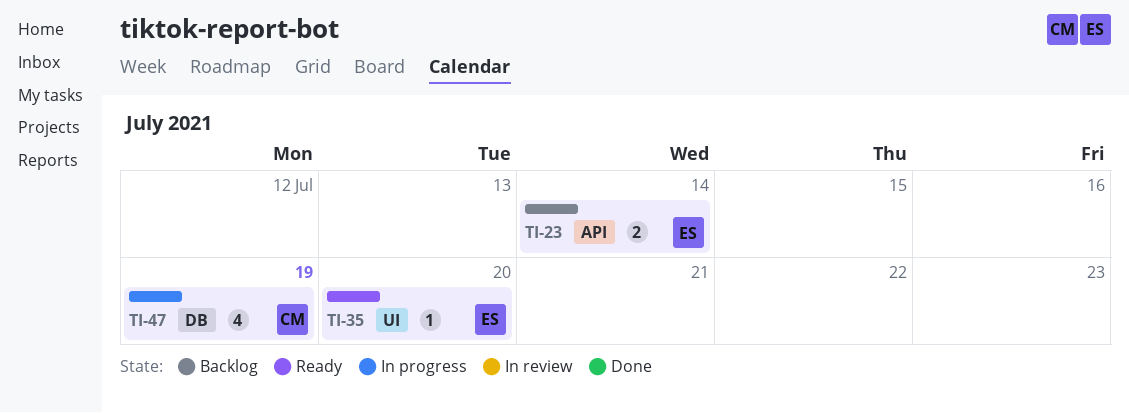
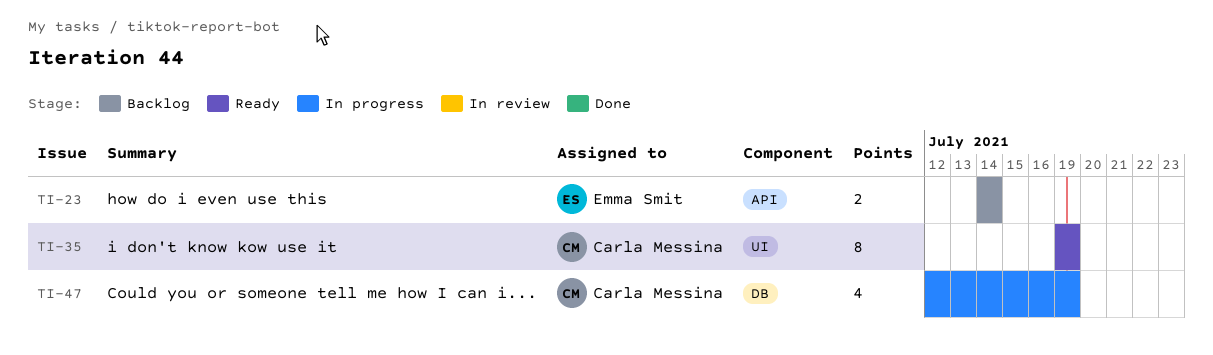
TI-35, owner: Emma Smit -> Carla Messina
TI-35, estimate: 1 -> 8
TI-35, due: Jul 20 -> Jul 19

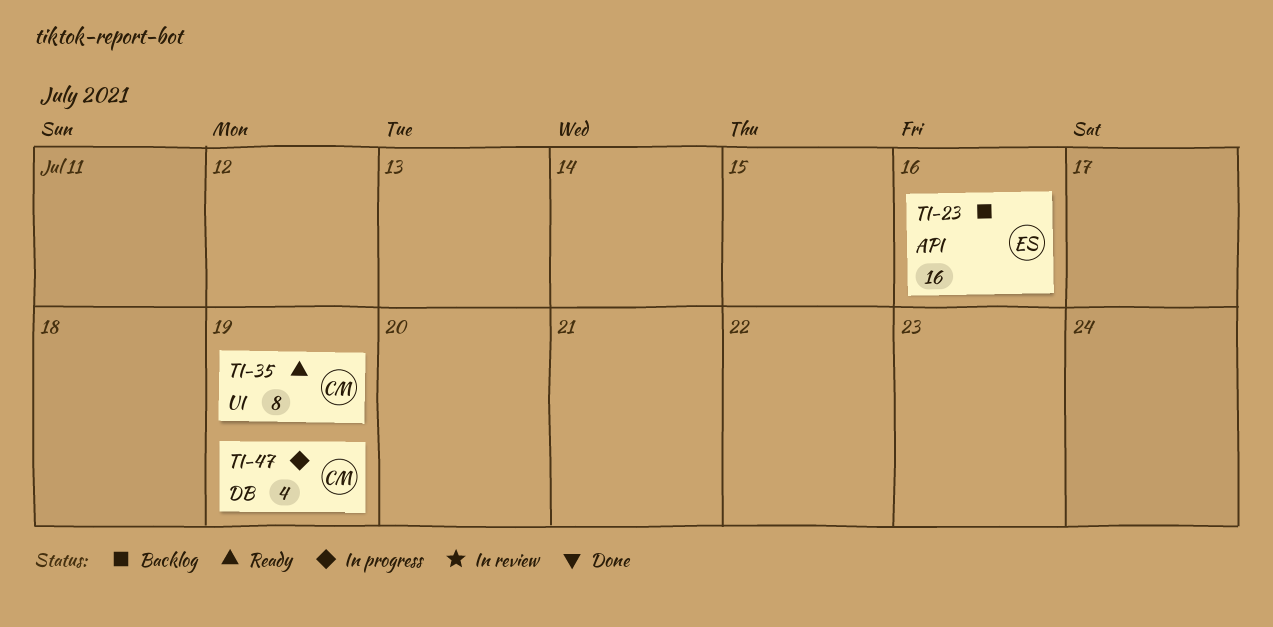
TI-23, estimate: 2 -> 16
TI-23, due: Jul 14 -> Jul 16

